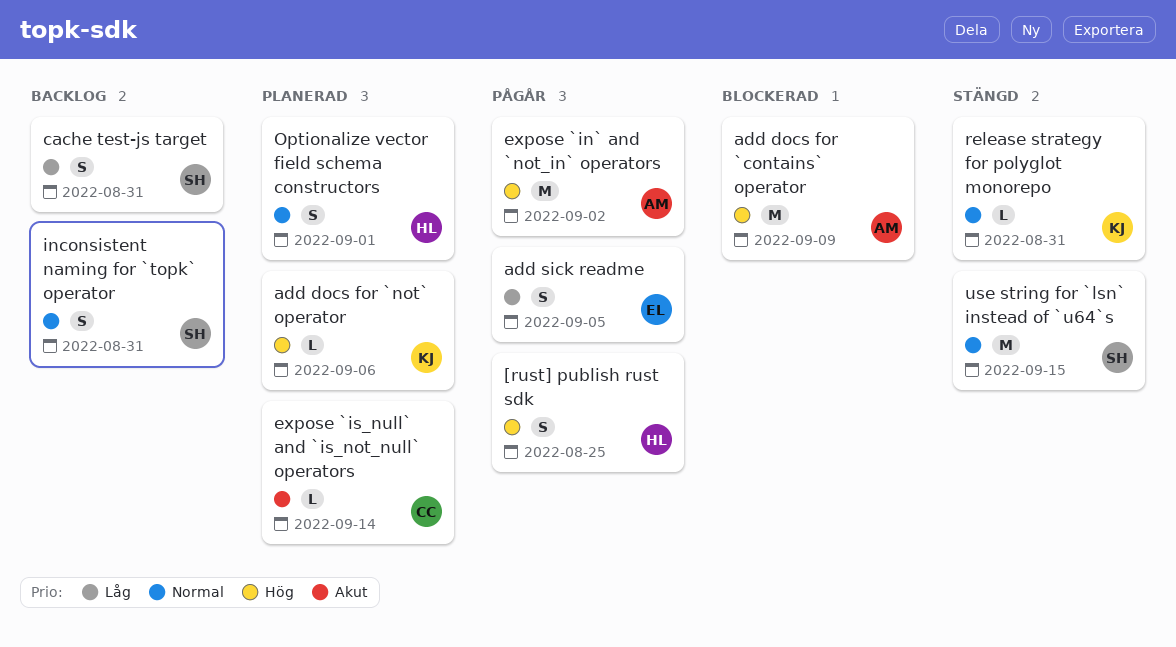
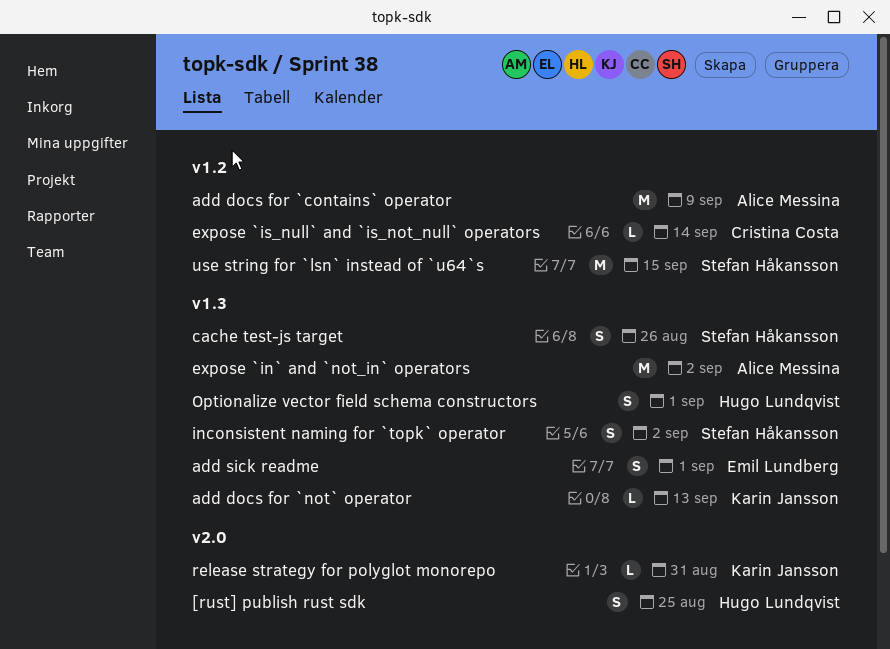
add docs for `not` operator, due: Sep 6 -> Sep 13
add sick readme, due: Sep 5 -> Sep 1
cache test-js target, due: Aug 31 -> Aug 26
inconsistent naming for `topk` operator, due: Aug 31 -> Sep 2

